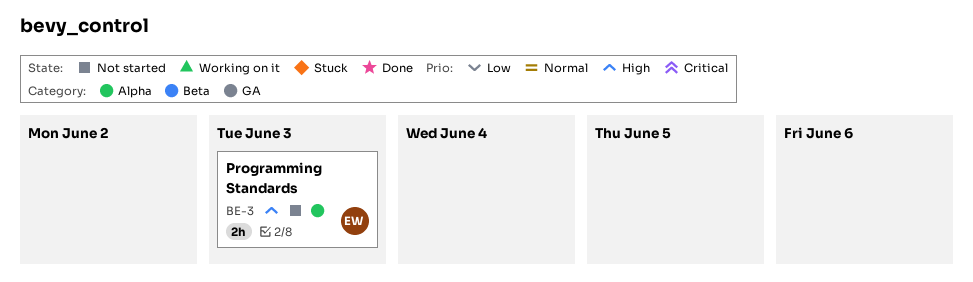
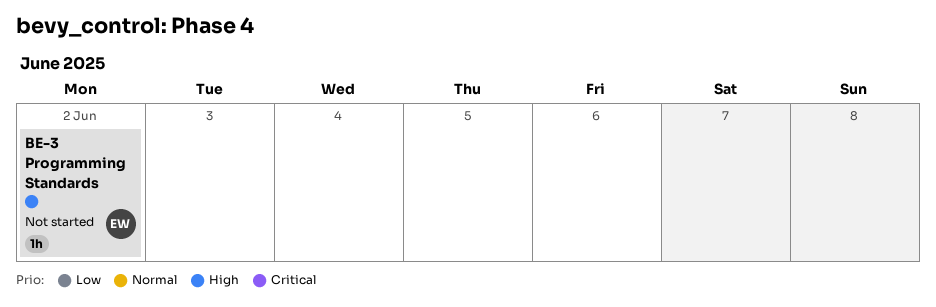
BE-3, estimate: 2h -> 1h
BE-3, due: Jun 3 -> Jun 2

